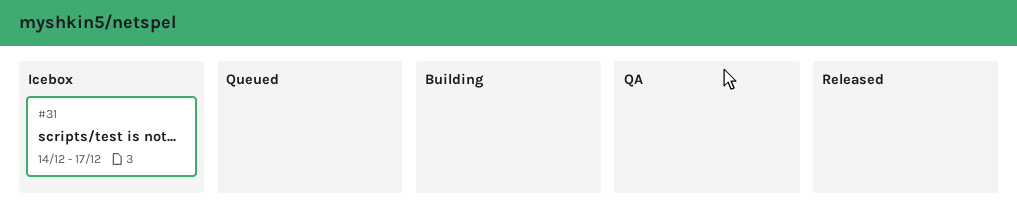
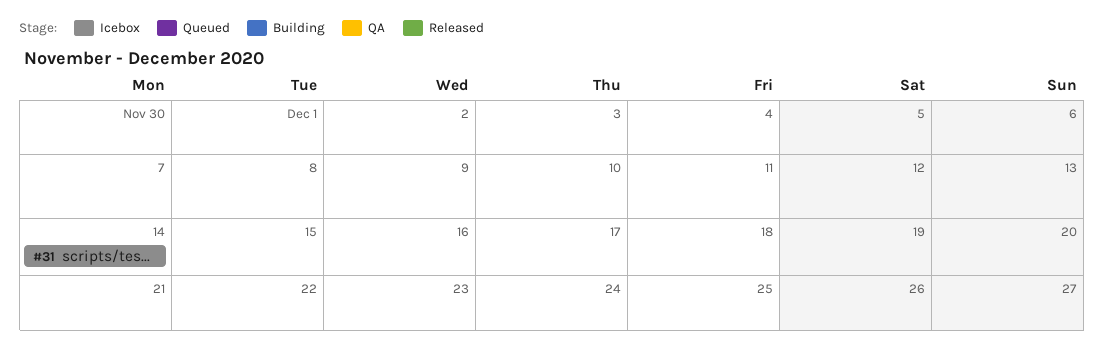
#31, due: Dec 17 -> Dec 14

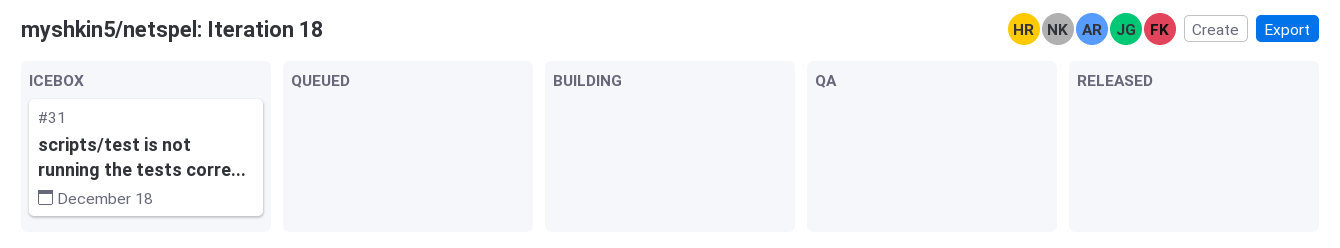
#31, due: Dec 14 -> Dec 18

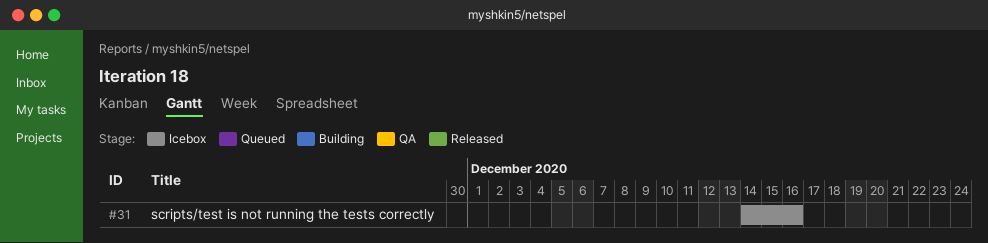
#31, due: Dec 18 -> Dec 16

